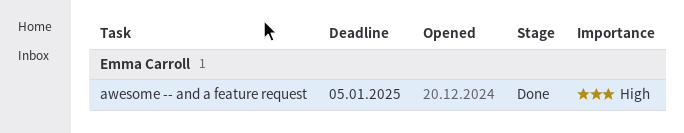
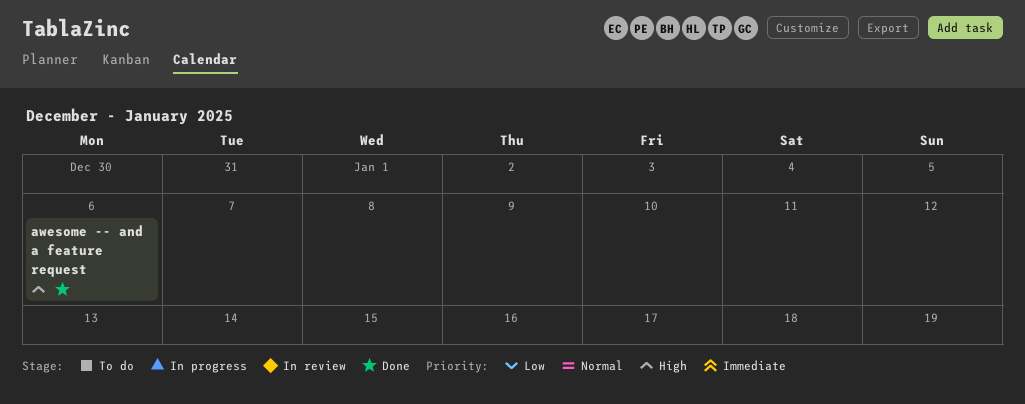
awesome -- and a feature request, due: Jan 5 -> Jan 6

